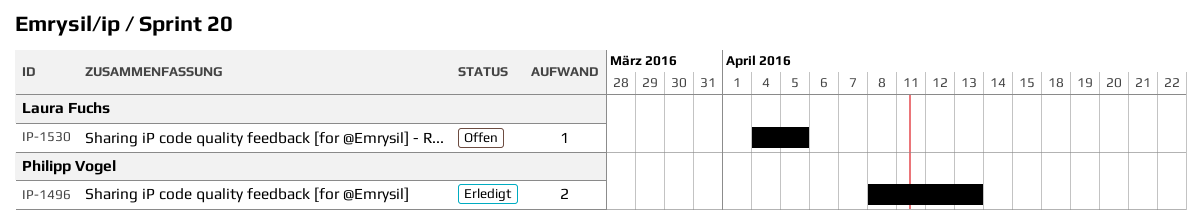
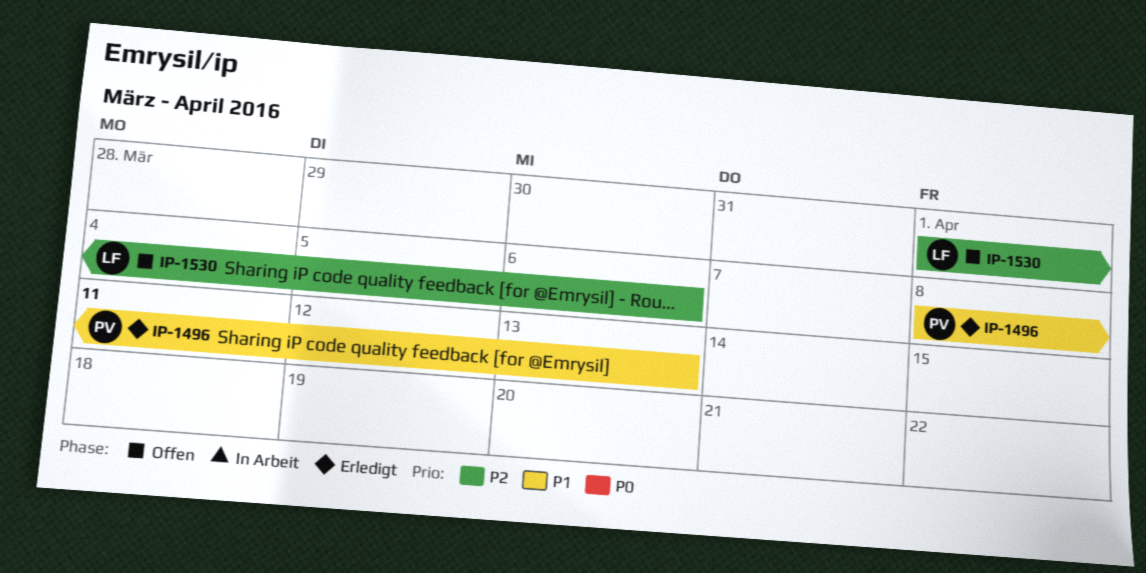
IP-1530, start: Apr 4 -> Apr 1
IP-1530, due: Apr 5 -> Apr 6

